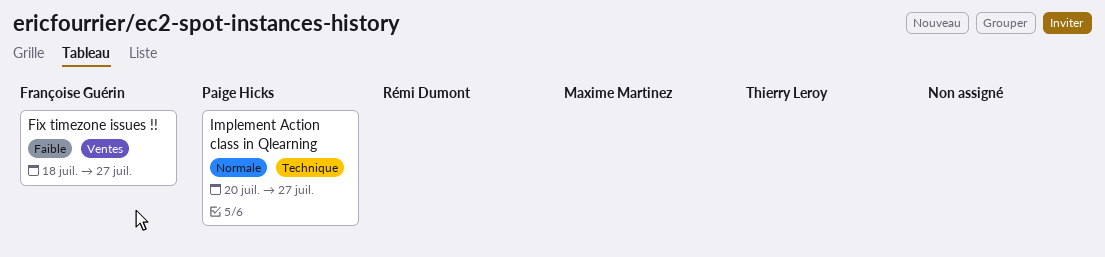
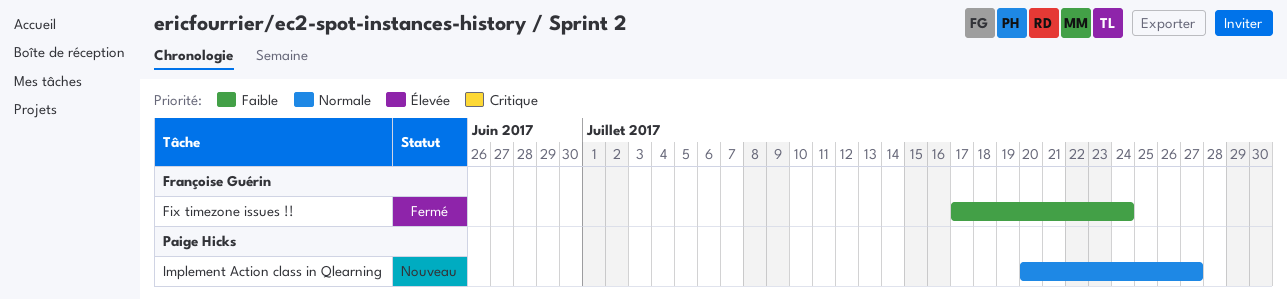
Fix timezone issues !!, start: Jul 18 -> Jul 17
Fix timezone issues !!, due: Jul 27 -> Jul 24

